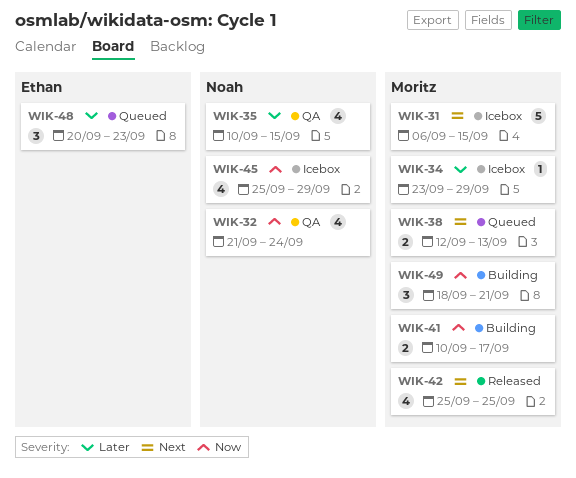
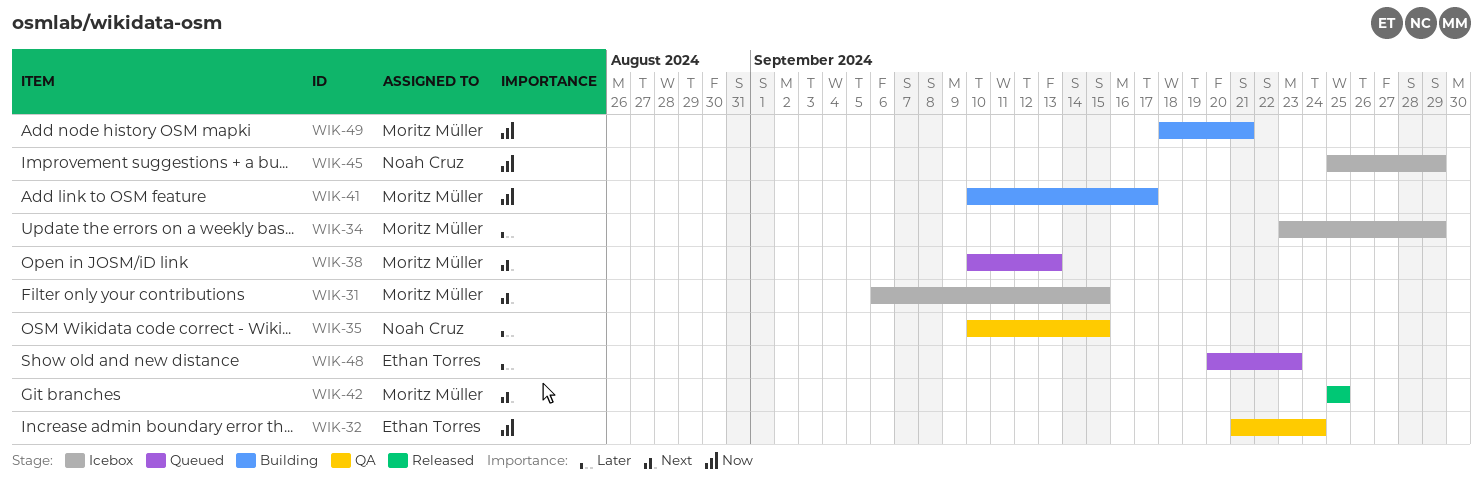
WIK-32, owner: Noah Cruz -> Ethan Torres
WIK-38, start: Sep 12 -> Sep 10

